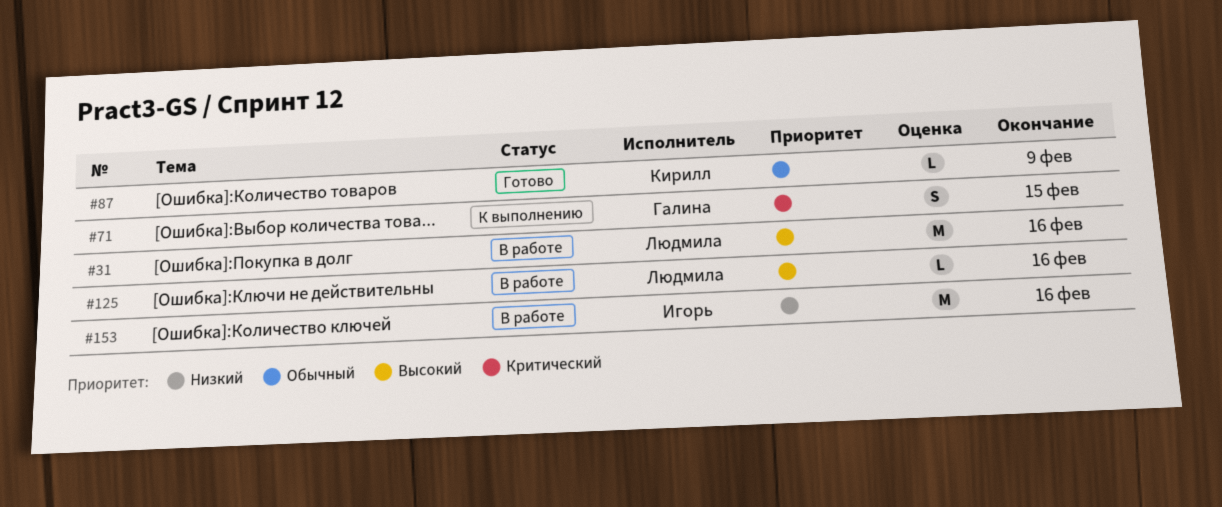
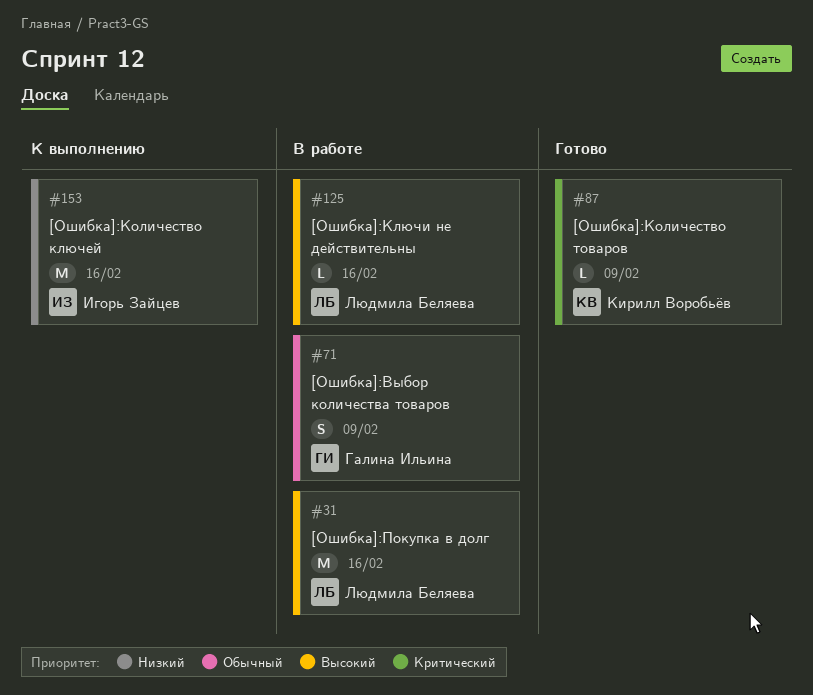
#71, status: К выполнению -> В работе
#71, priority: Критический -> Обычный
#71, due: Feb 15 -> Feb 9
#87, priority: Обычный -> Критический
#153, status: В работе -> К выполнению

